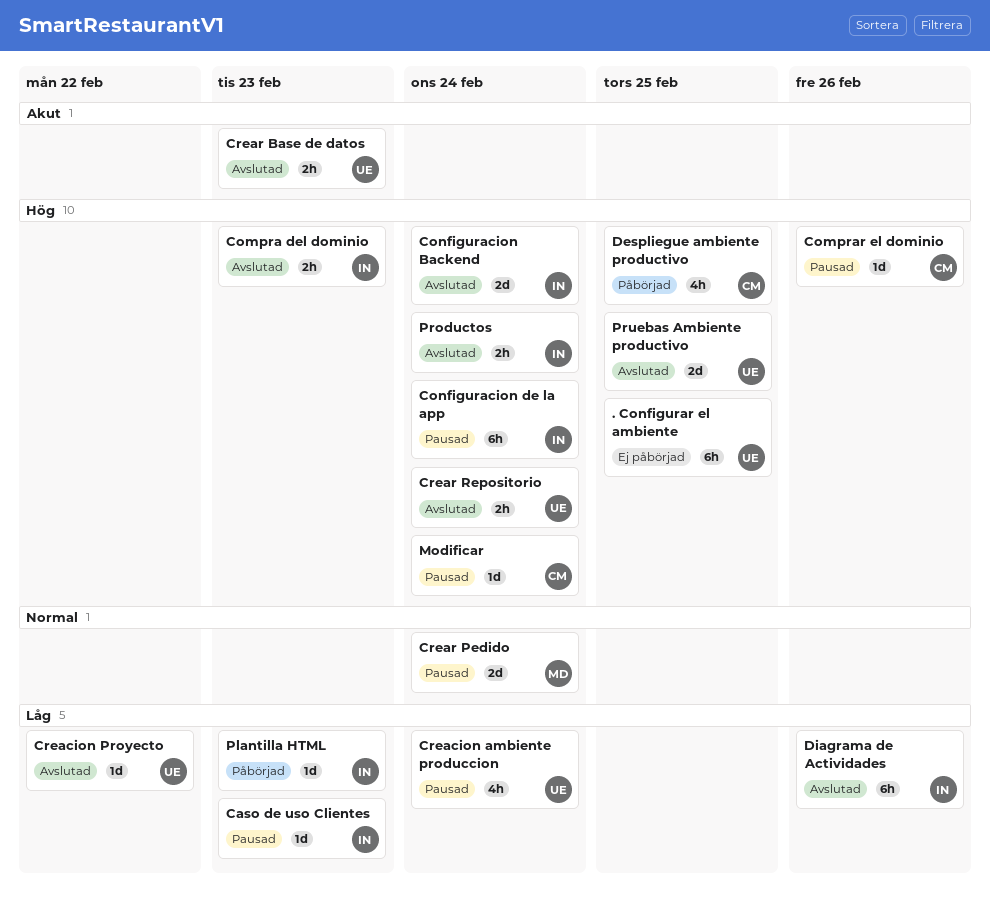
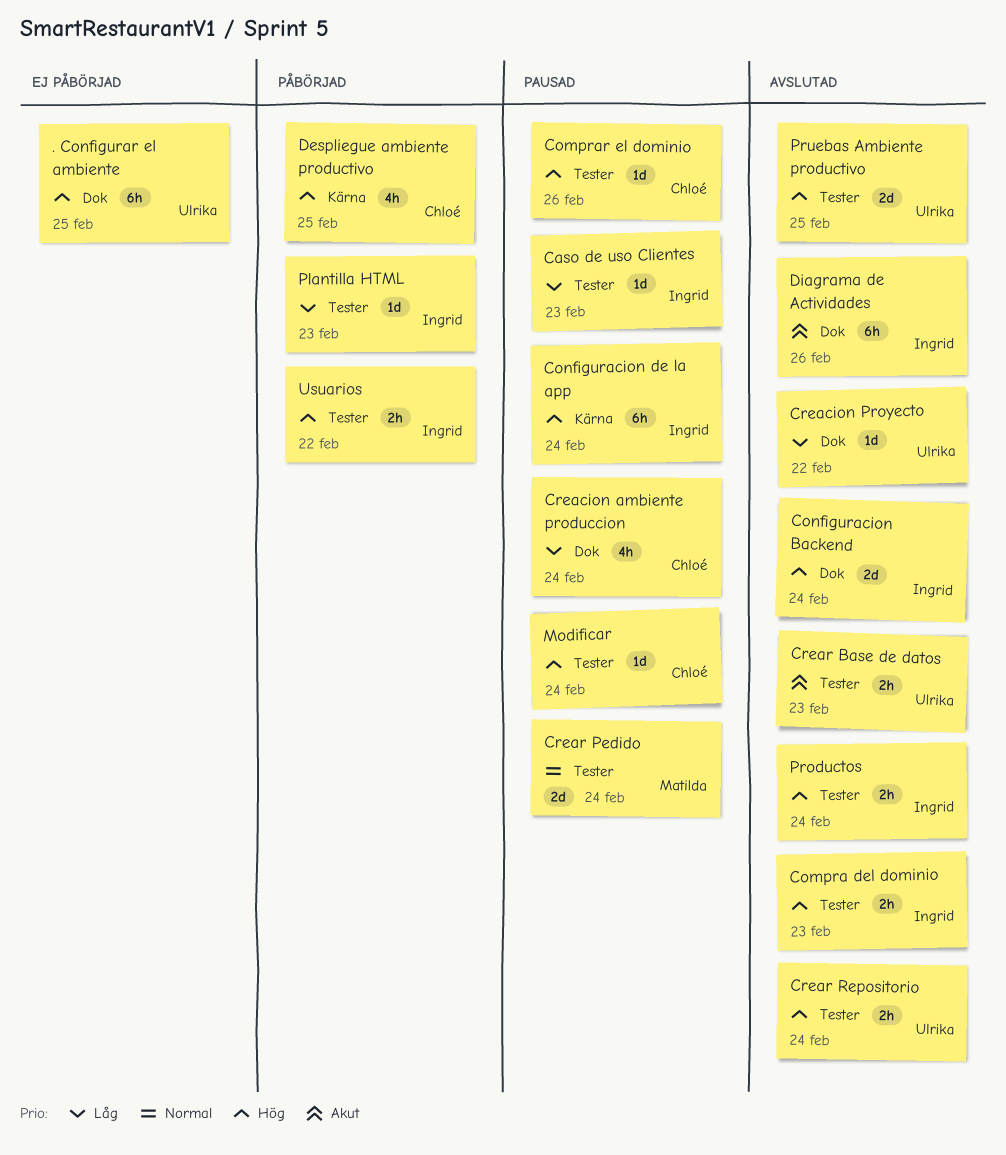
Creacion ambiente produccion, owner: Ulrika -> Chloé
Diagrama de Actividades, priority: Låg -> Akut
Usuarios: none -> present

